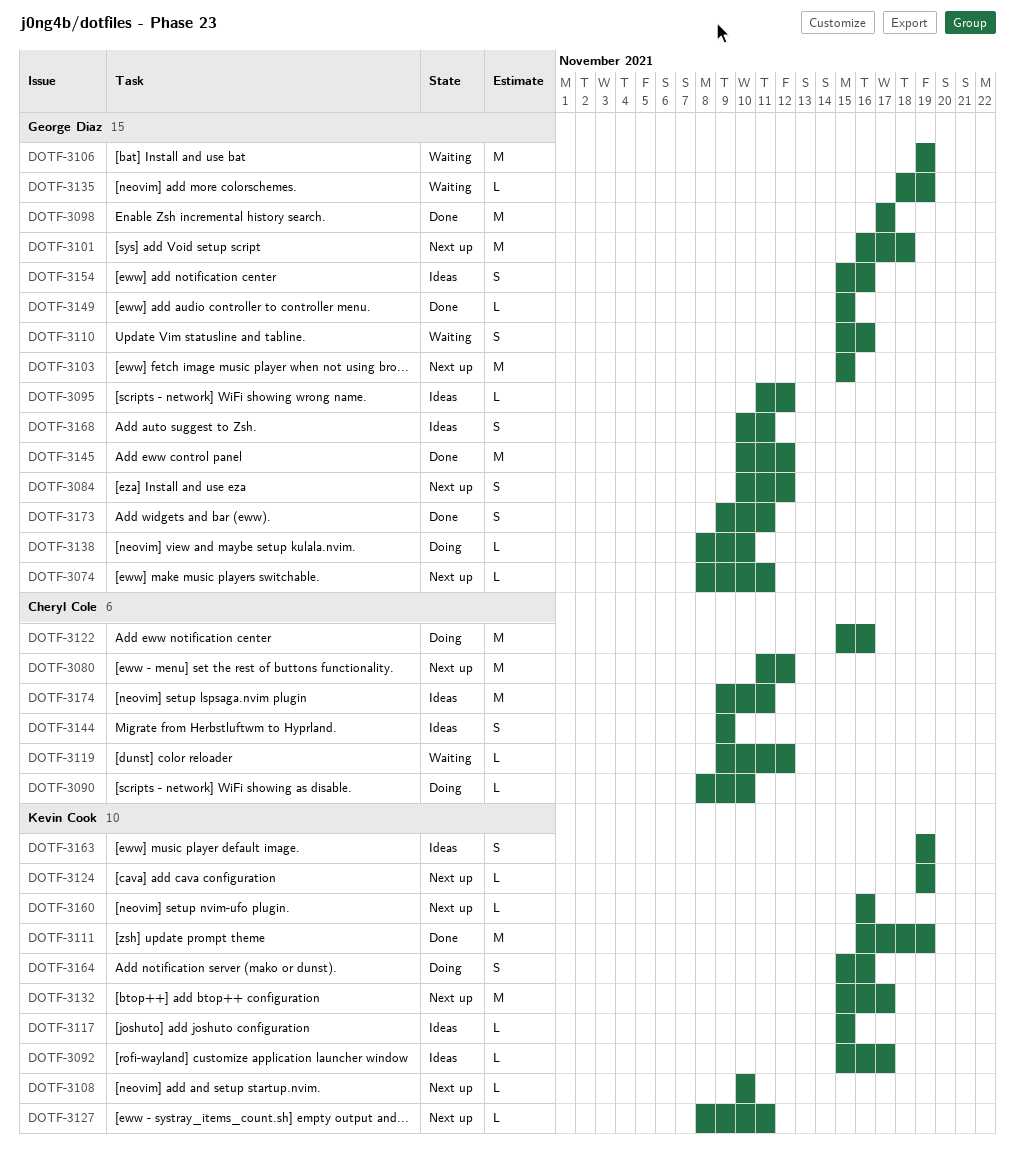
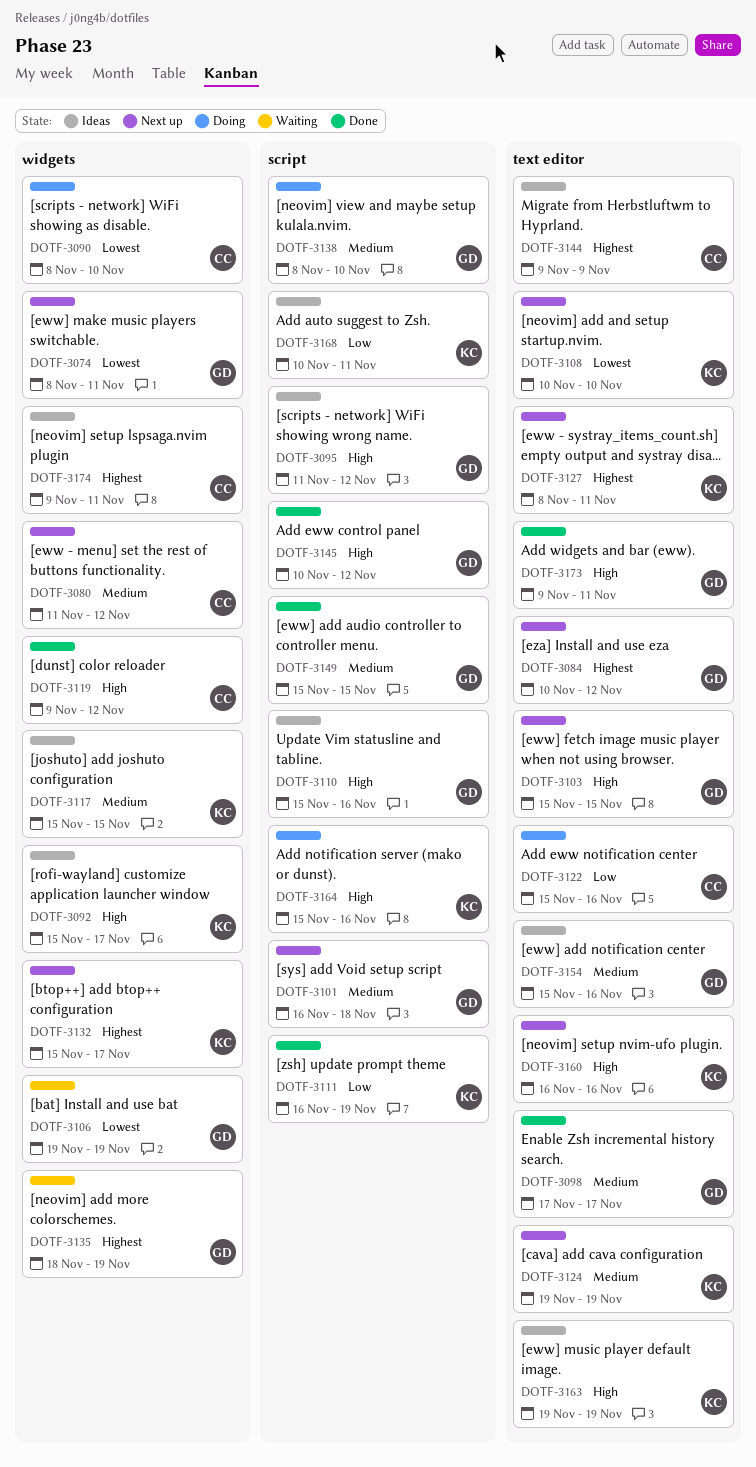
DOTF-3110, status: Waiting -> Ideas
DOTF-3119, status: Waiting -> Done
DOTF-3168, owner: George Diaz -> Kevin Cook

